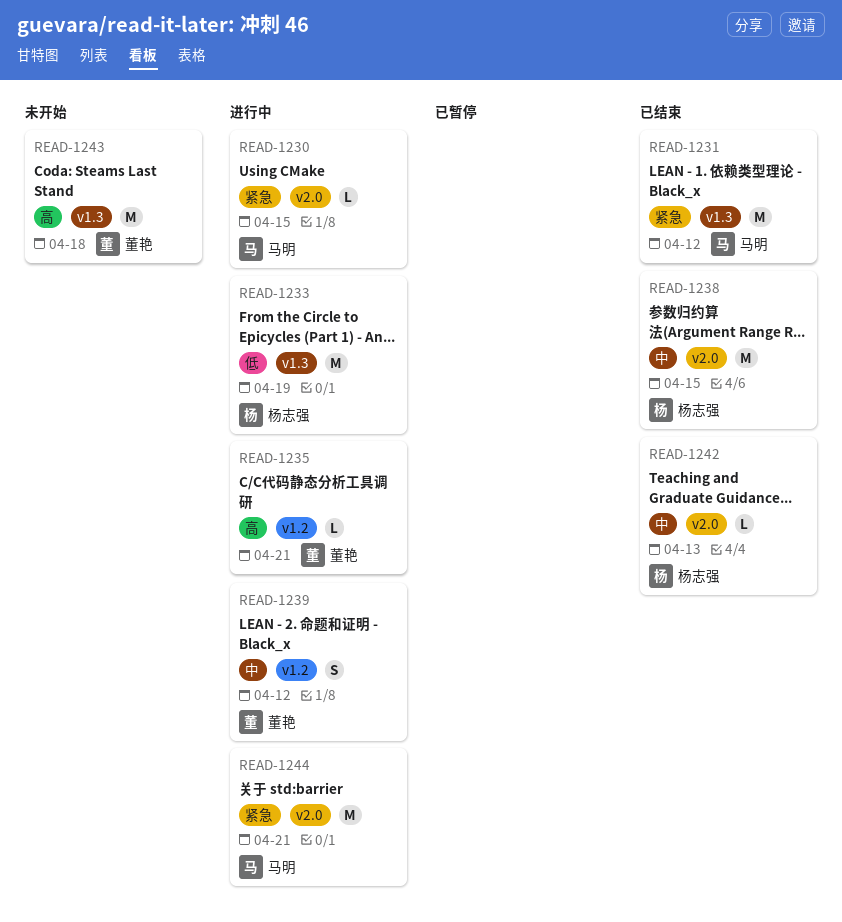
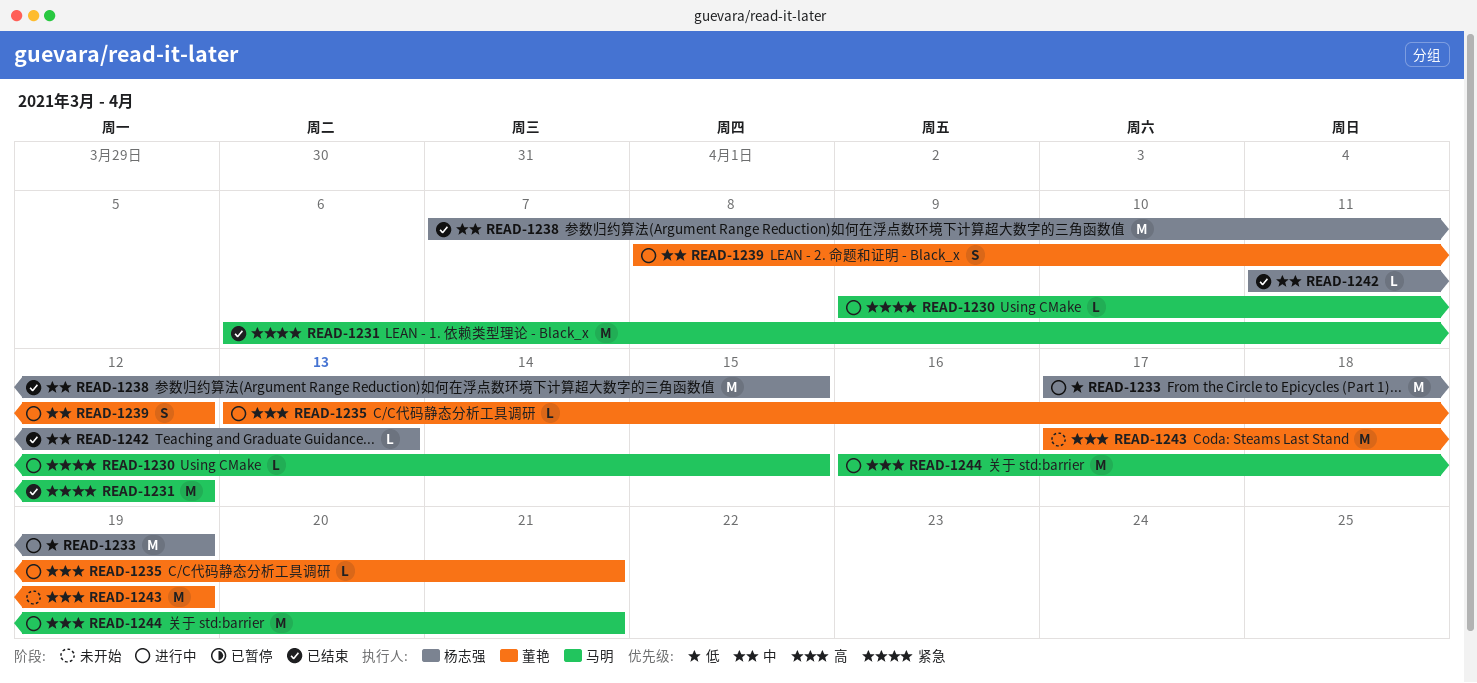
READ-1243, due: Apr 18 -> Apr 19
READ-1244, priority: 紧急 -> 高

